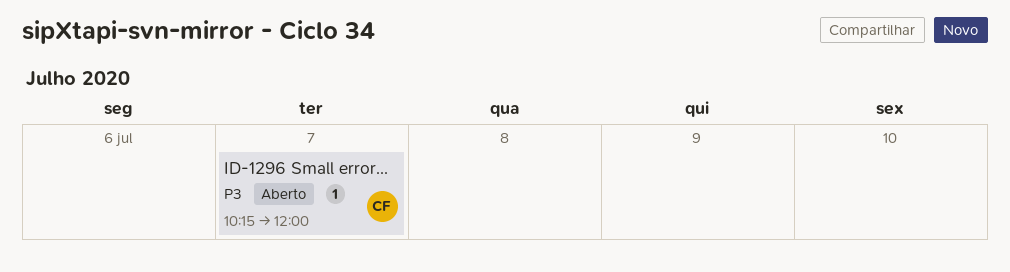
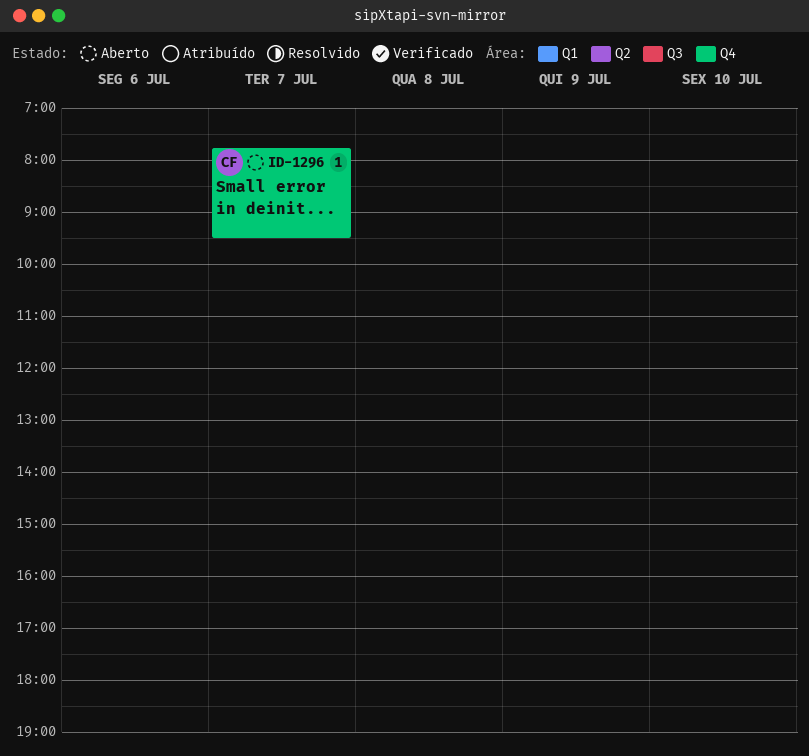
ID-1296, begins: 10:15 -> 07:45
ID-1296, ends: 12:00 -> 09:30

